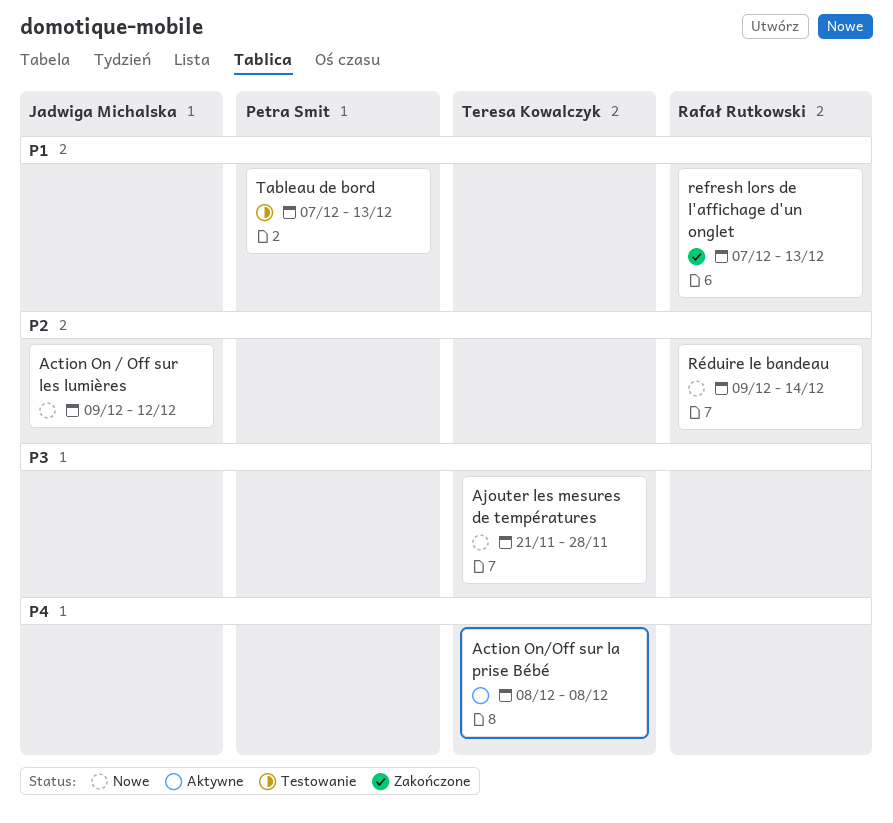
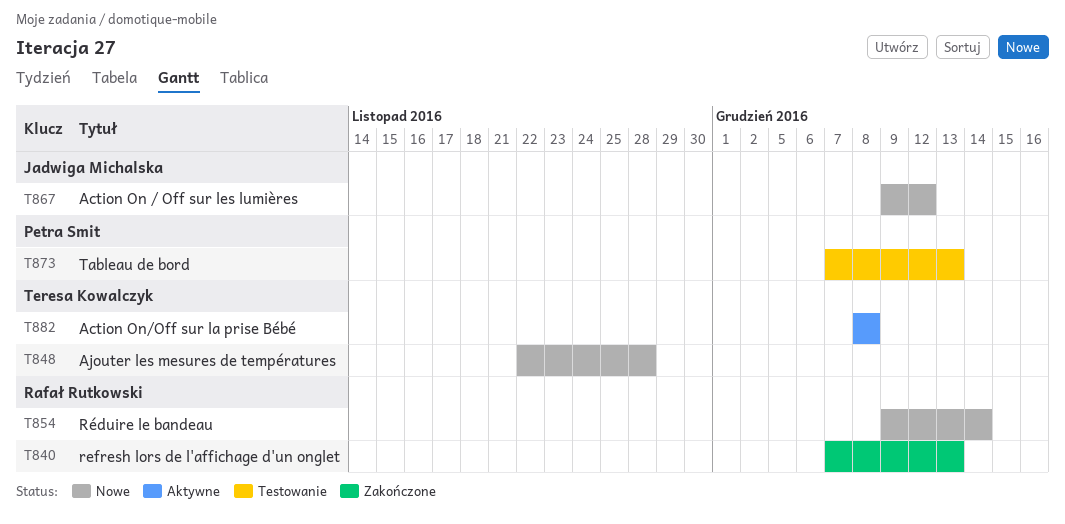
Ajouter les mesures de températures, start: Nov 21 -> Nov 22

